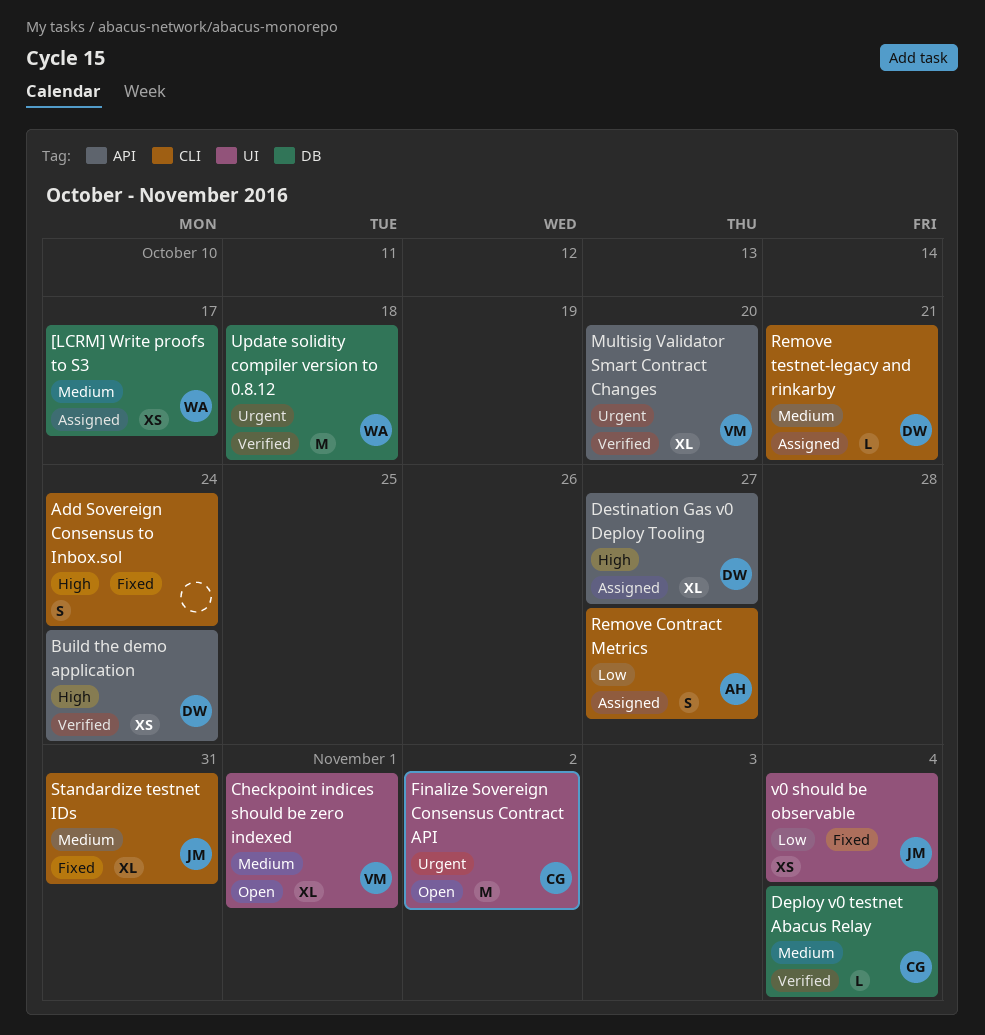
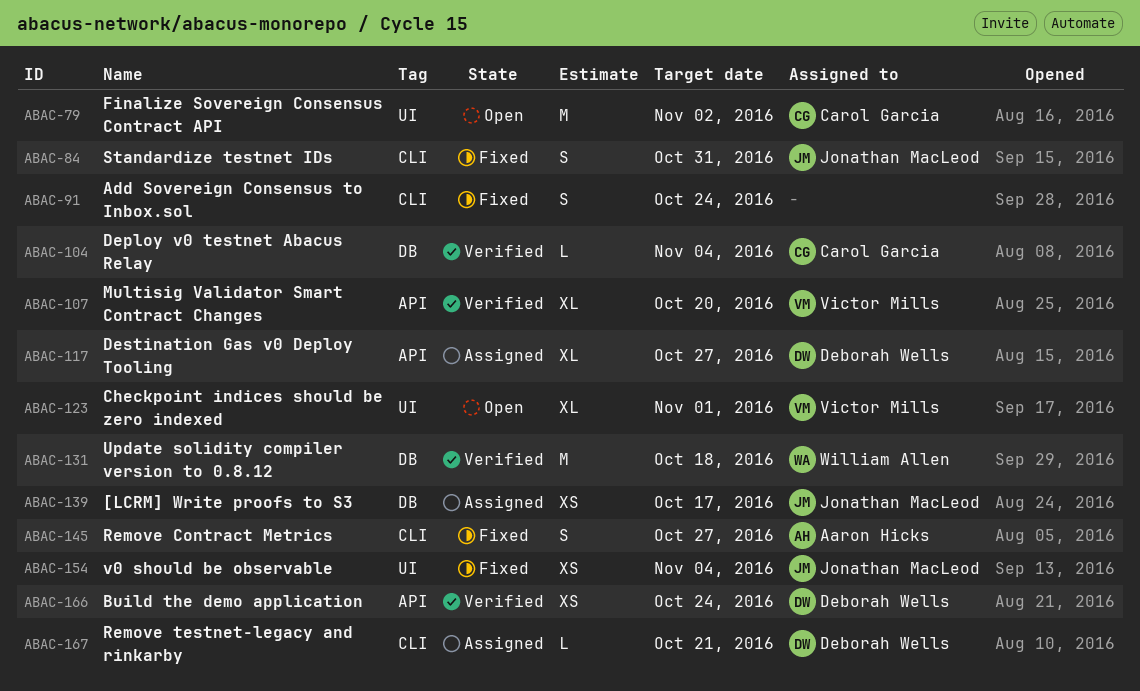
[LCRM] Write proofs to S3, owner: William Allen -> Jonathan MacLeod
Remove Contract Metrics, status: Assigned -> Fixed
Standardize testnet IDs, estimate: XL -> S

